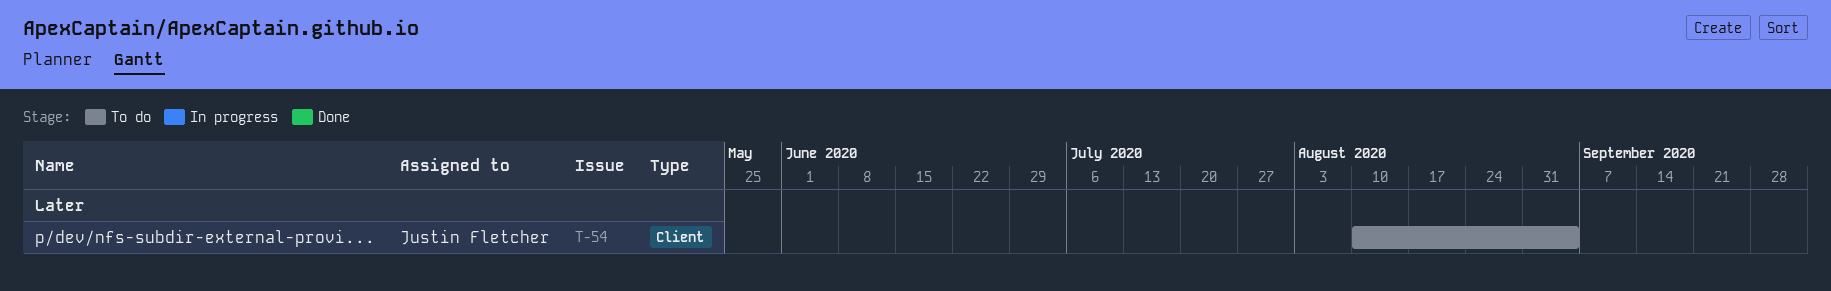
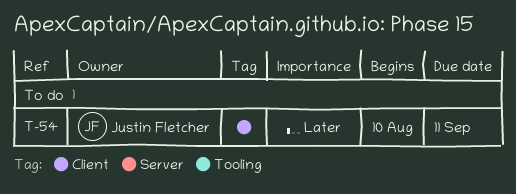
T-54, due: Sep 4 -> Sep 11

